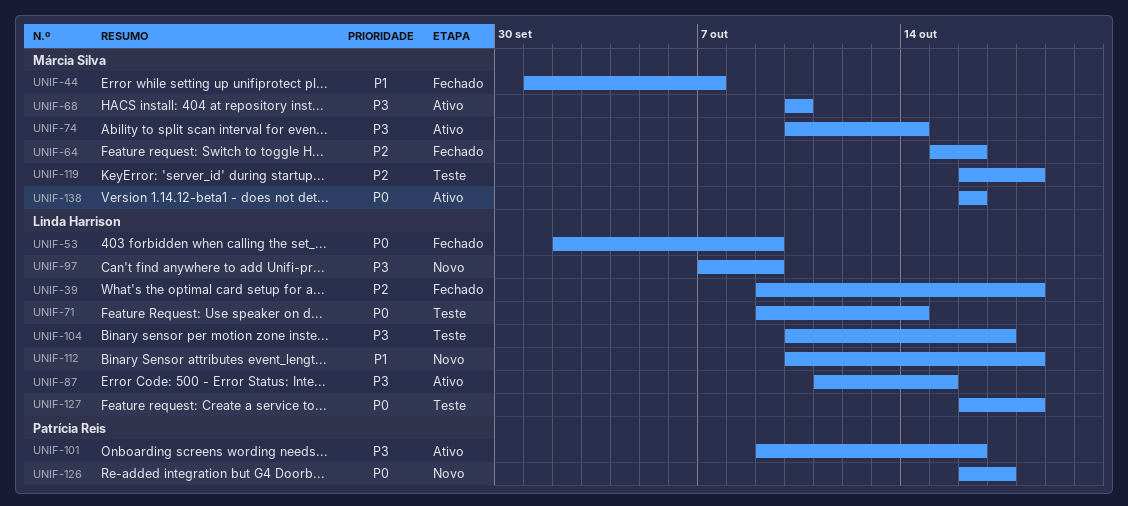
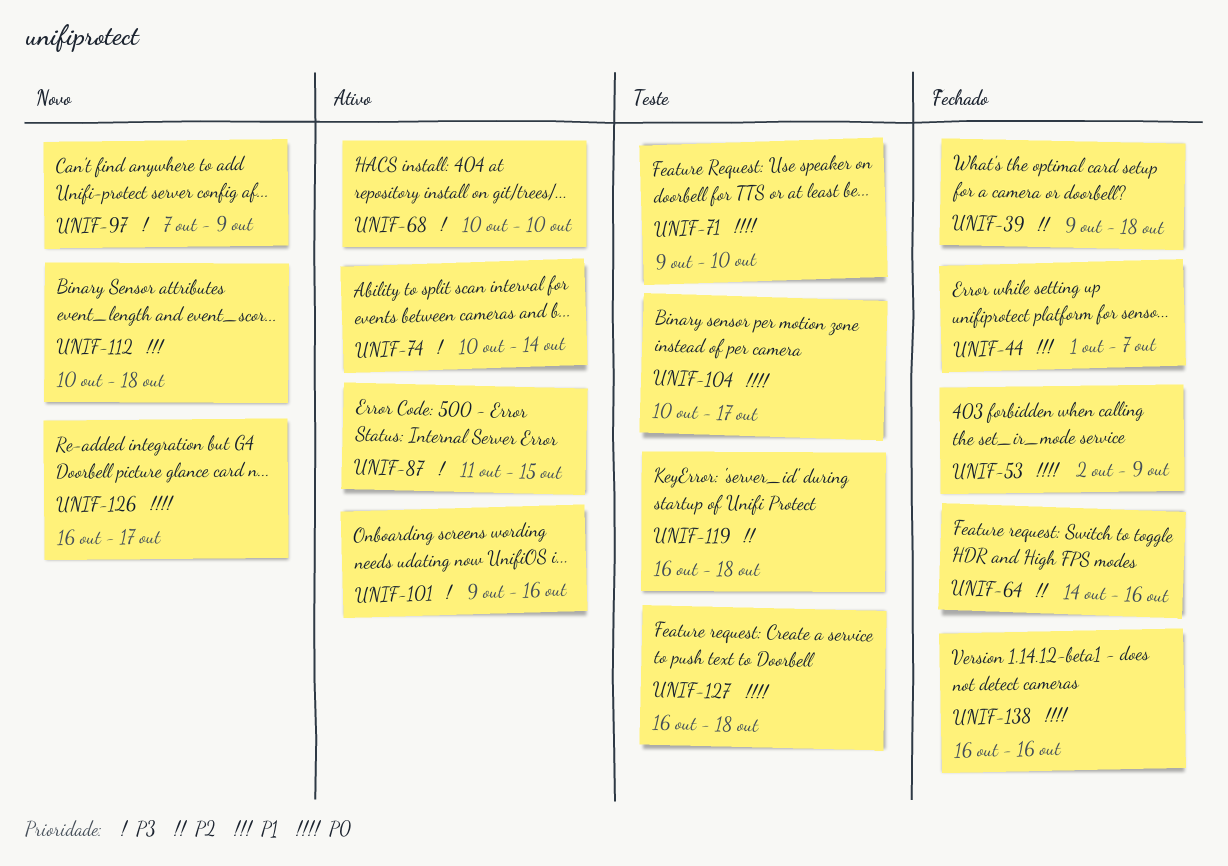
UNIF-64, start: Oct 15 -> Oct 14
UNIF-71, due: Oct 14 -> Oct 10
UNIF-104, priority: P3 -> P0
UNIF-138, status: Ativo -> Fechado

